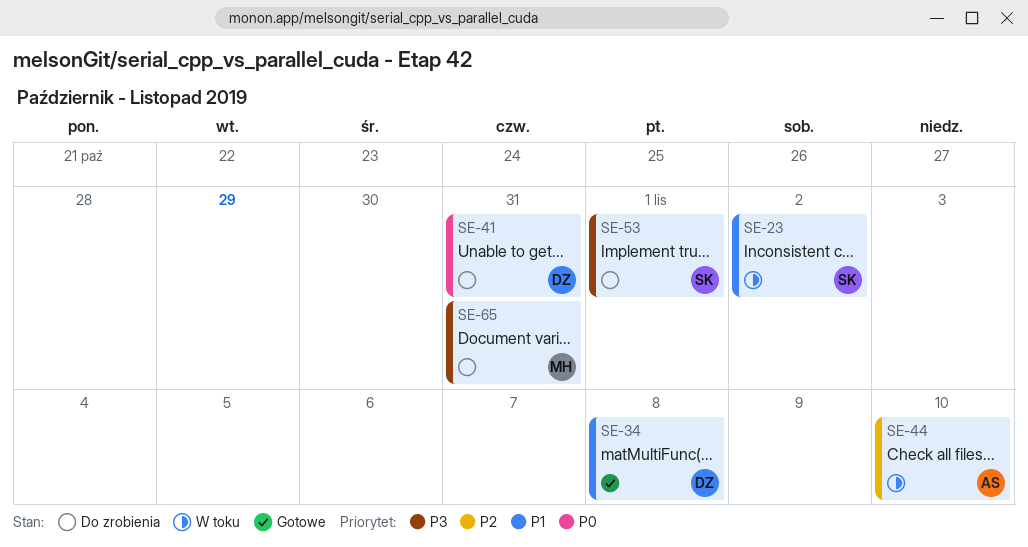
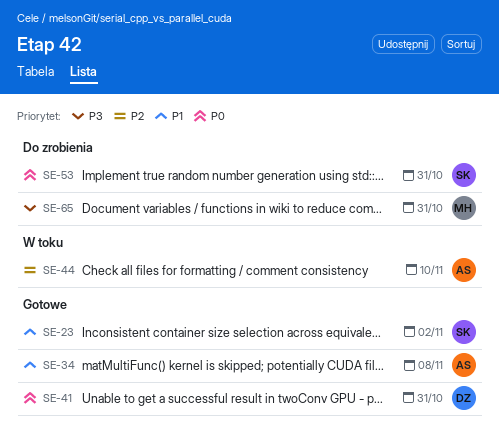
SE-23, status: W toku -> Gotowe
SE-34, owner: DZ -> AS
SE-41, status: Do zrobienia -> Gotowe
SE-53, priority: P3 -> P0
SE-53, due: Nov 1 -> Oct 31

